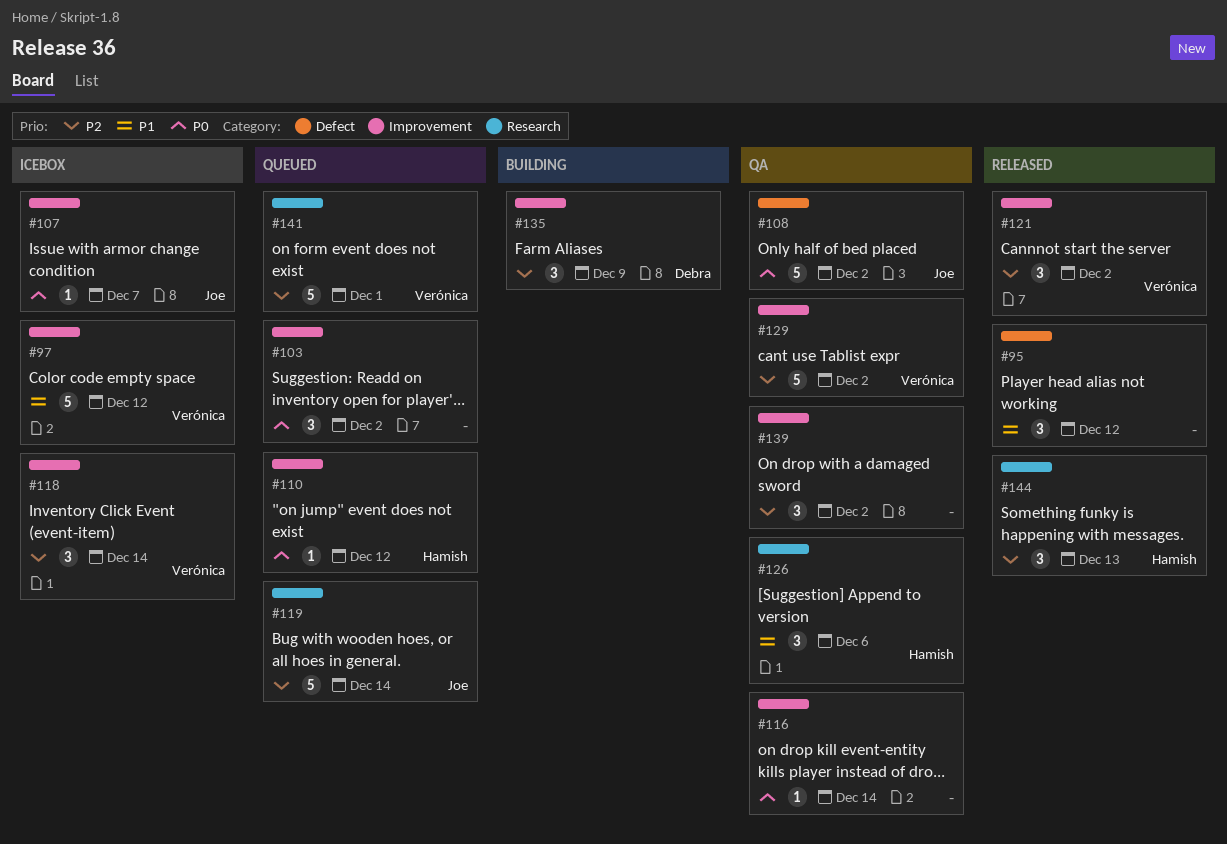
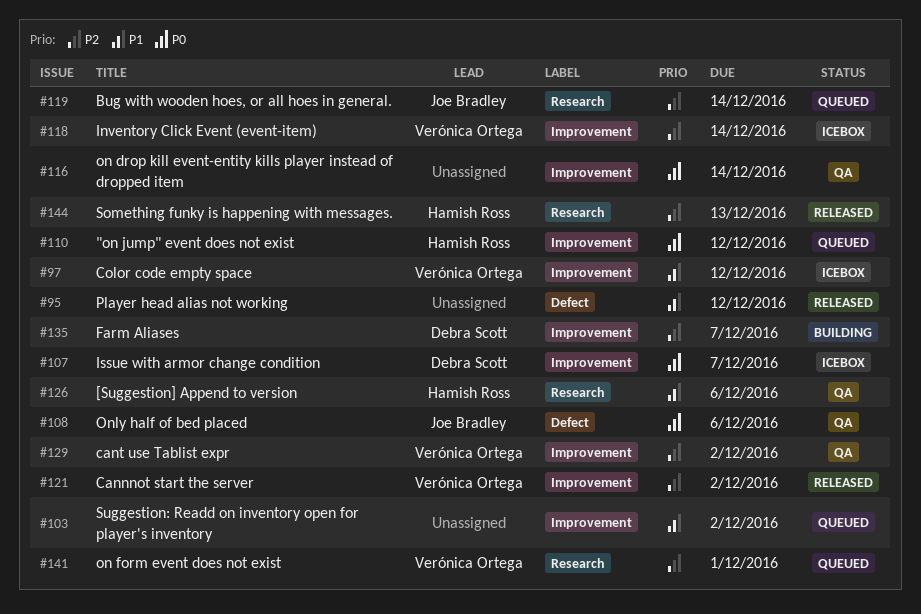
#103, priority: P0 -> P1
#107, owner: Joe Bradley -> Debra Scott
#108, due: Dec 2 -> Dec 6
#135, due: Dec 9 -> Dec 7
#139: present -> none

